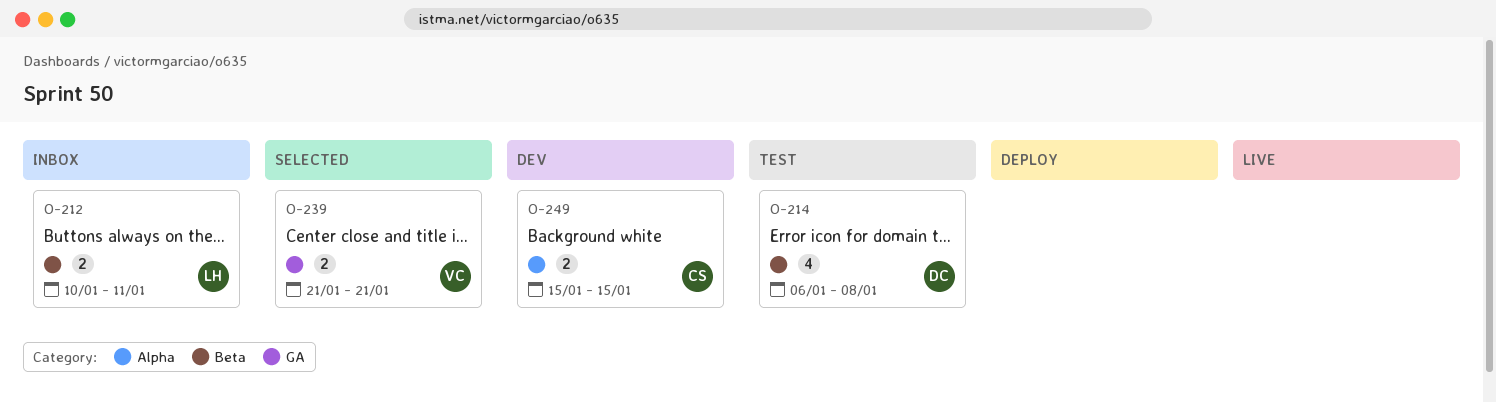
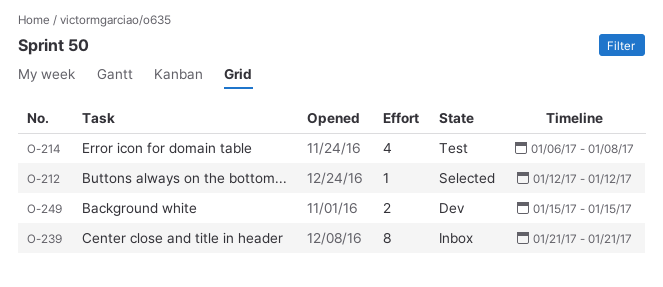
O-212, status: Inbox -> Selected
O-212, estimate: 2 -> 1
O-212, start: Jan 10 -> Jan 12
O-212, due: Jan 11 -> Jan 12
O-239, status: Selected -> Inbox
O-239, estimate: 2 -> 8

